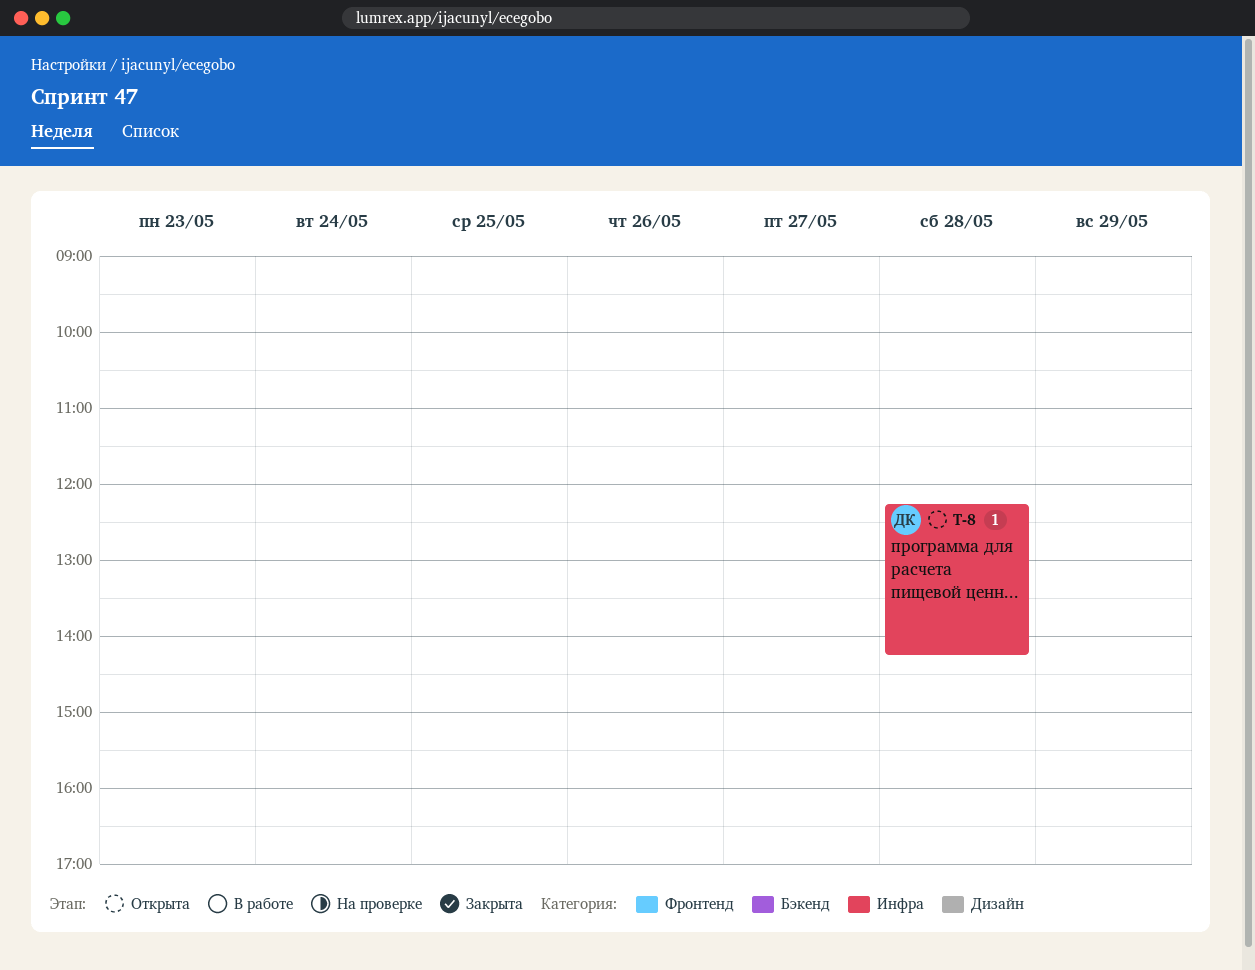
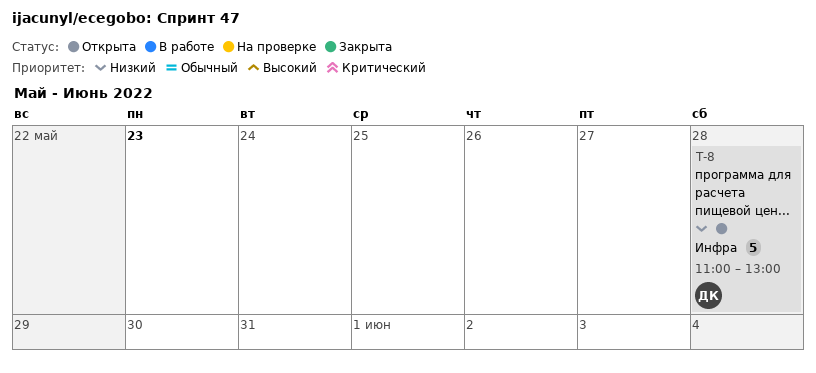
T-8, estimate: 1 -> 5
T-8, begins: 12:15 -> 11:00
T-8, ends: 14:15 -> 13:00

